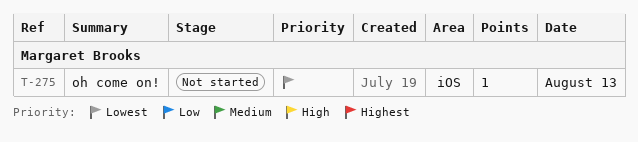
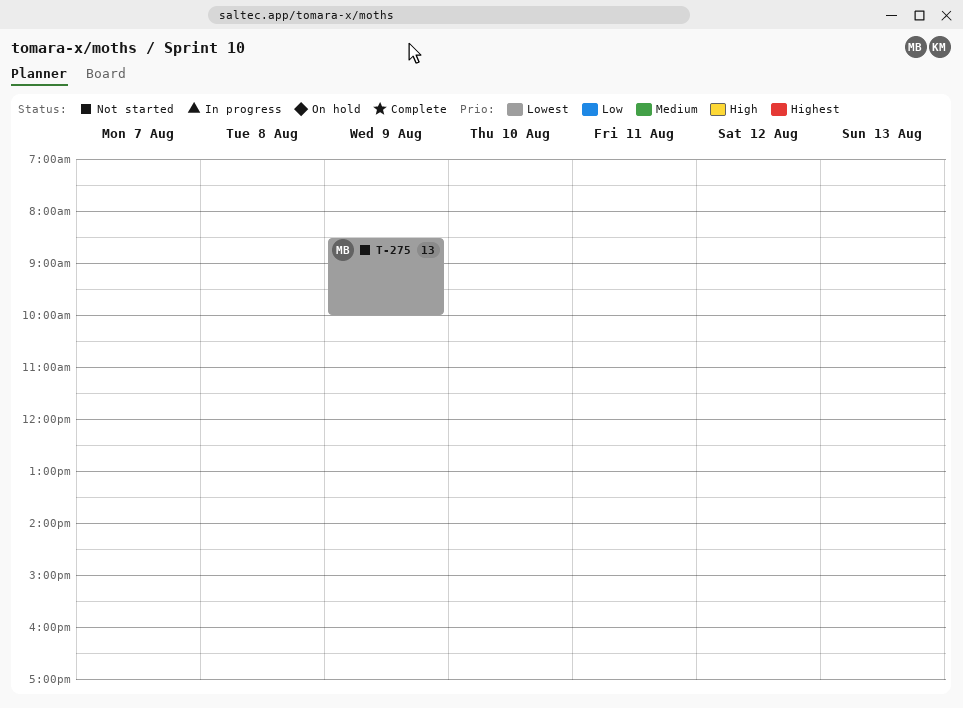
T-275, estimate: 1 -> 13
T-275, day: Aug 13 -> Aug 9

